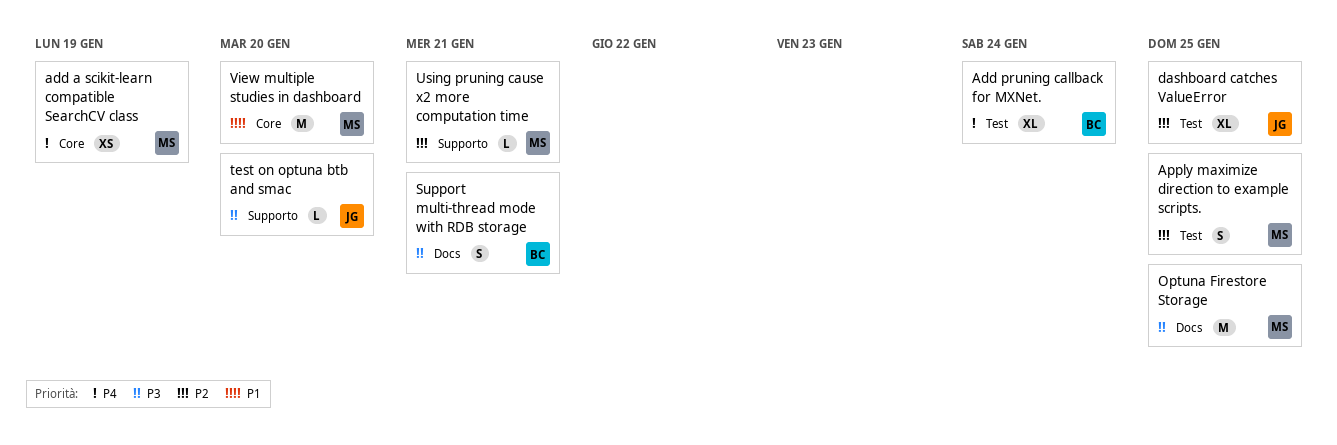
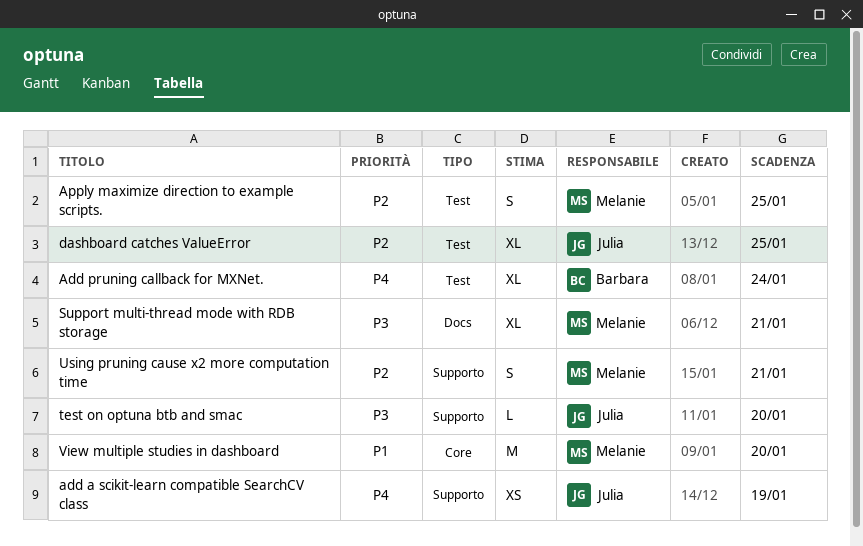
add a scikit-learn compatible SearchCV class, owner: Melanie -> Julia
add a scikit-learn compatible SearchCV class, label: Core -> Supporto
Optuna Firestore Storage: present -> none
Support multi-thread mode with RDB storage, owner: Barbara -> Melanie
Support multi-thread mode with RDB storage, estimate: S -> XL
Using pruning cause x2 more computation time, estimate: L -> S

